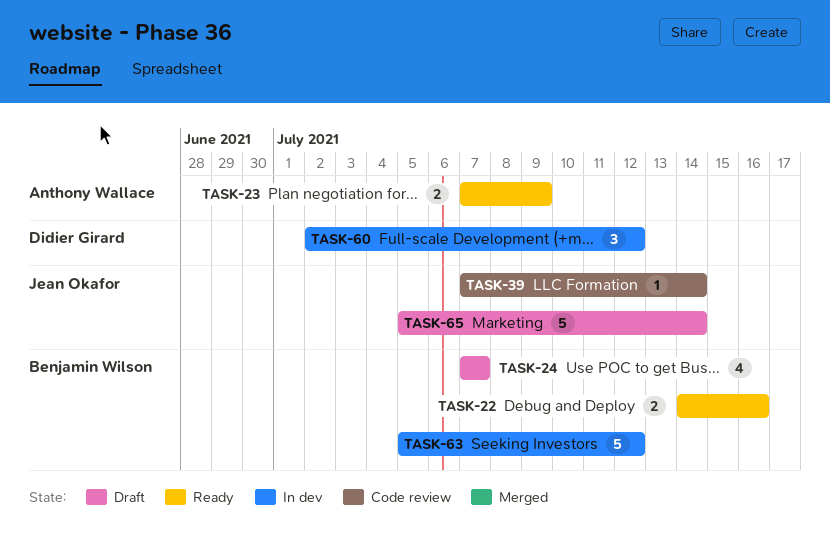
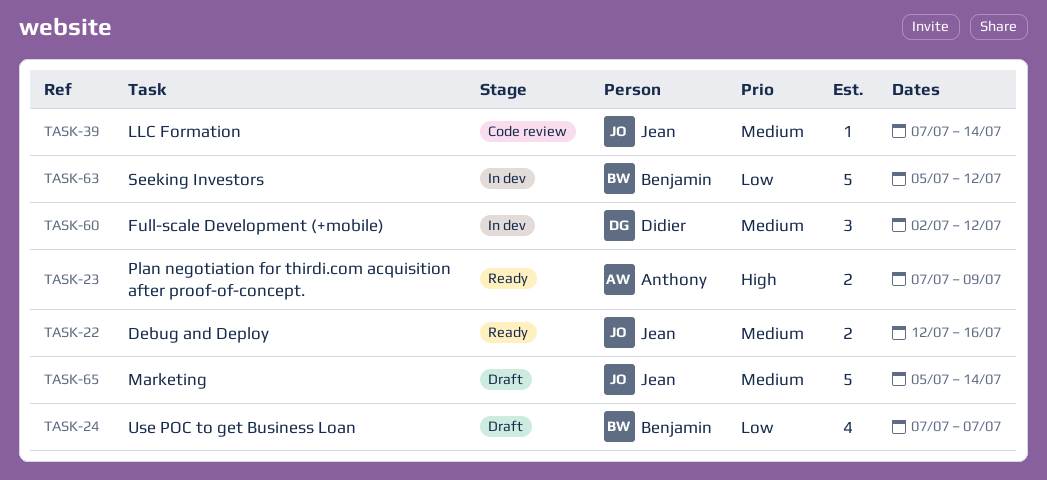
TASK-22, owner: Benjamin Wilson -> Jean Okafor
TASK-22, start: Jul 14 -> Jul 12

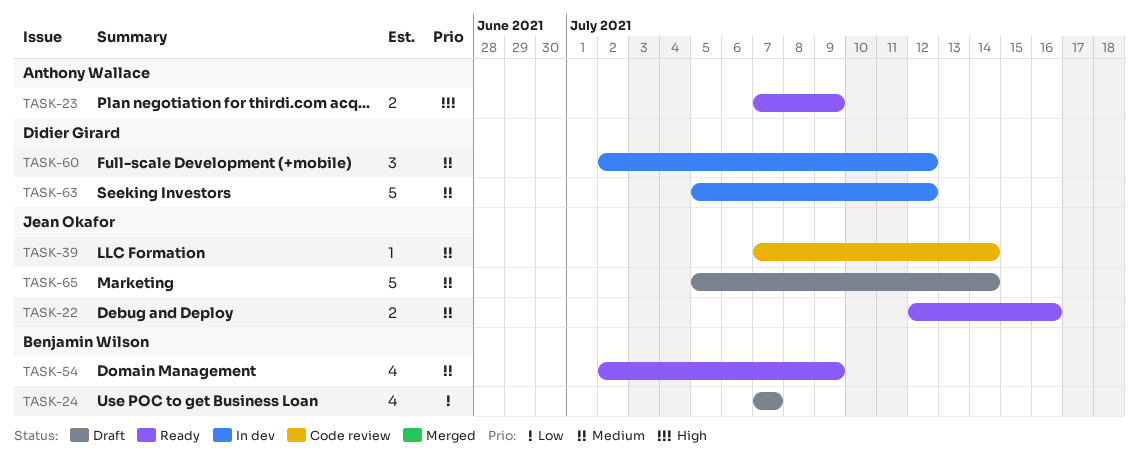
TASK-54: none -> present
TASK-63, owner: Benjamin Wilson -> Didier Girard
TASK-63, priority: Low -> Medium

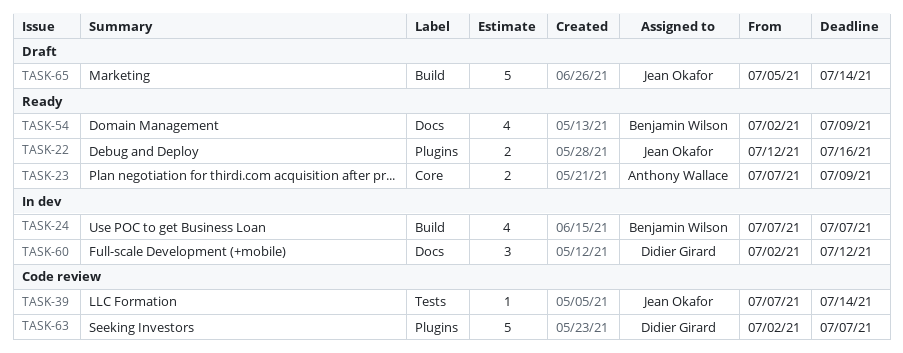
TASK-24, status: Draft -> In dev
TASK-63, status: In dev -> Code review
TASK-63, start: Jul 5 -> Jul 2
TASK-63, due: Jul 12 -> Jul 7

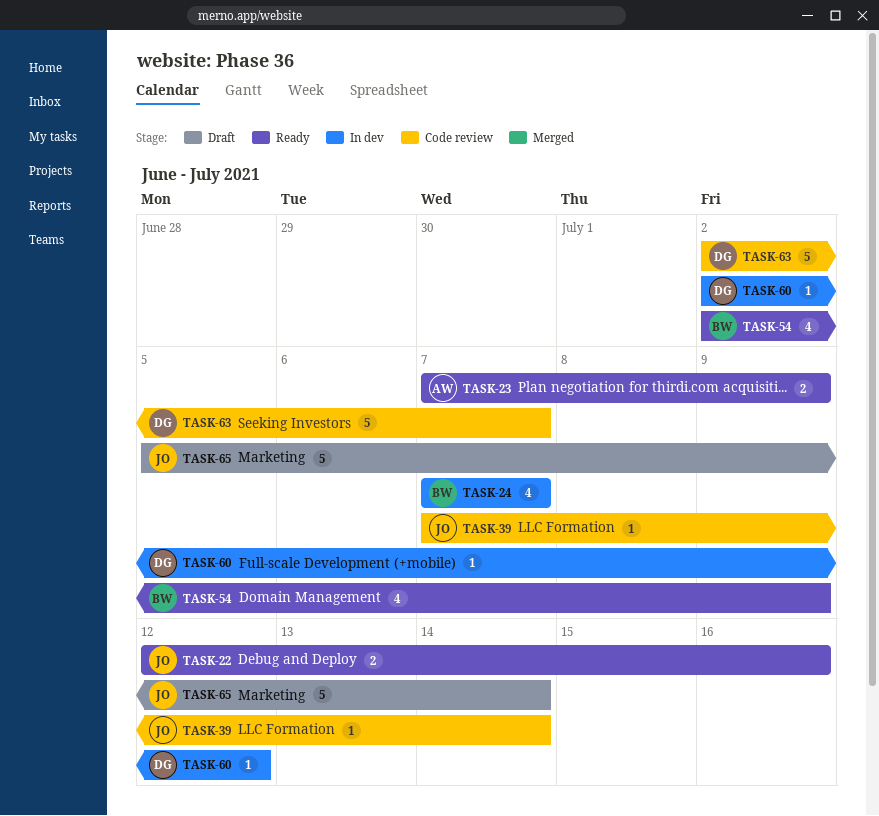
TASK-60, estimate: 3 -> 1

